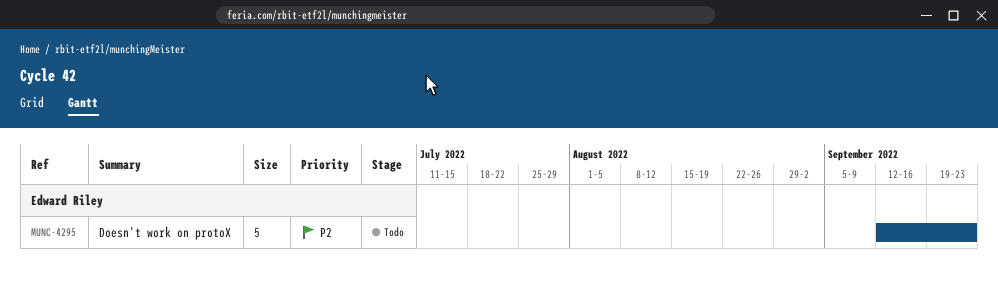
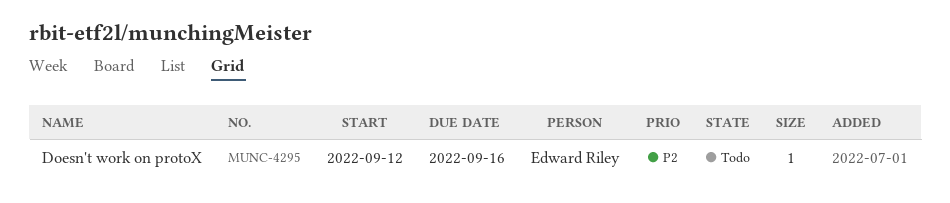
MUNC-4295, estimate: 5 -> 1
MUNC-4295, due: Sep 23 -> Sep 16

